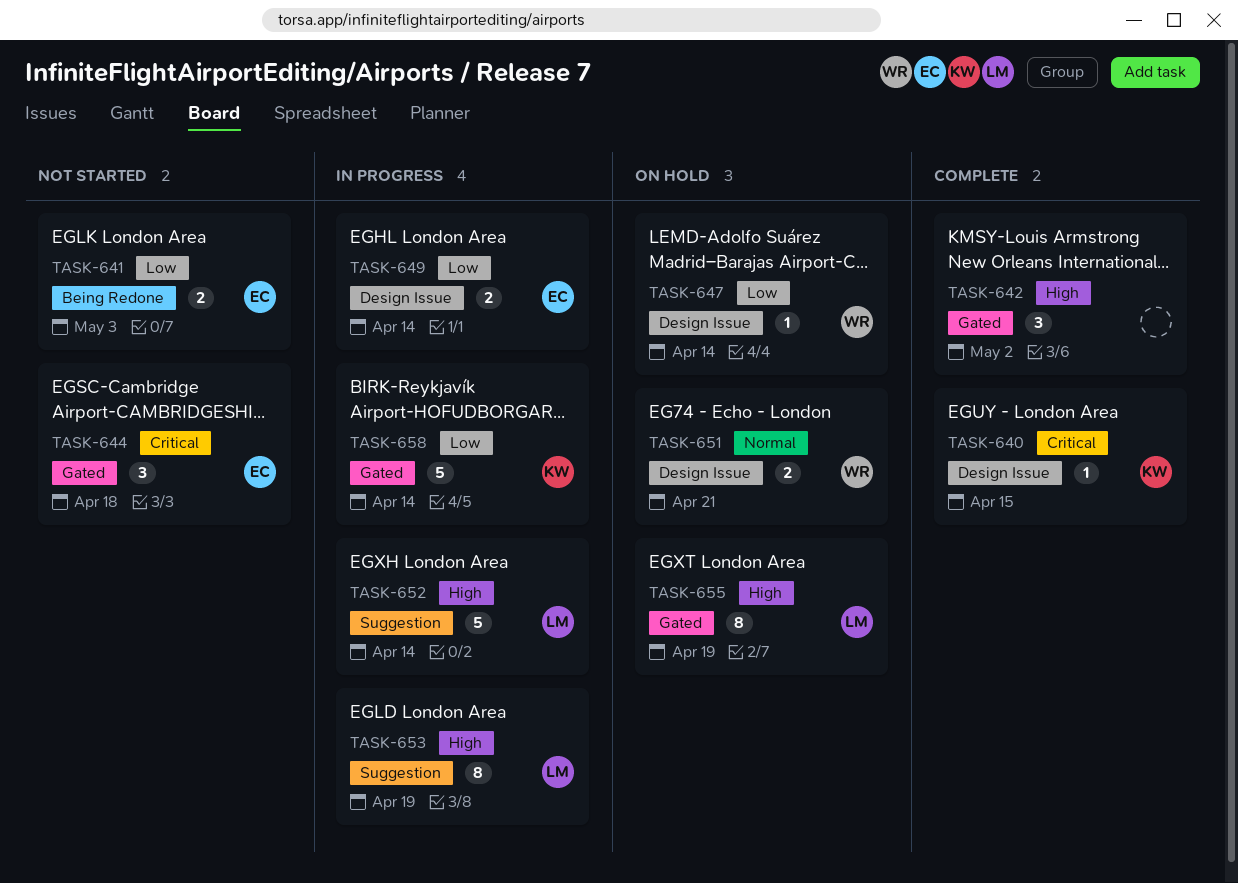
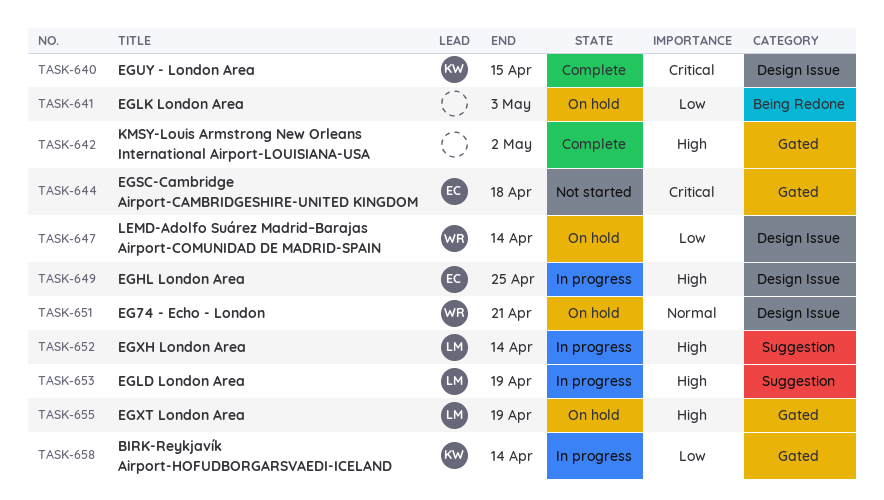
TASK-641, status: Not started -> On hold
TASK-641, owner: EC -> none
TASK-649, priority: Low -> High
TASK-649, due: Apr 14 -> Apr 25

